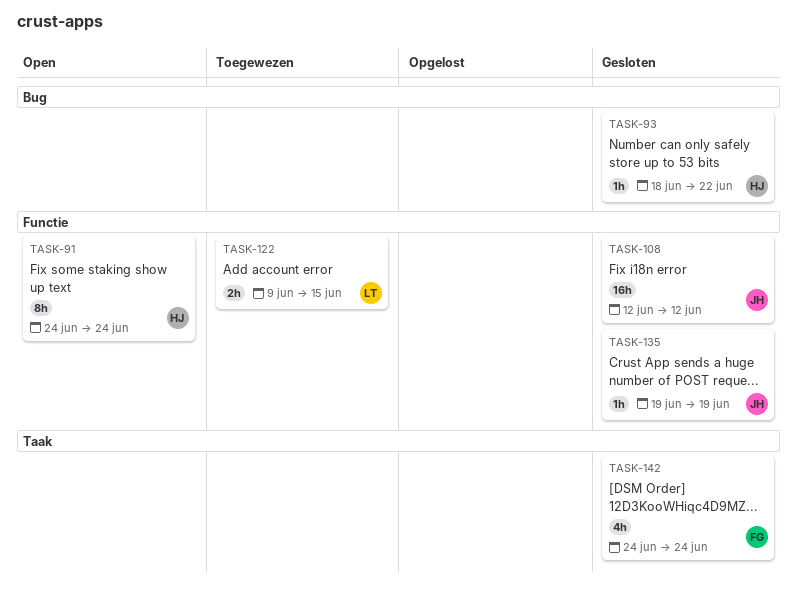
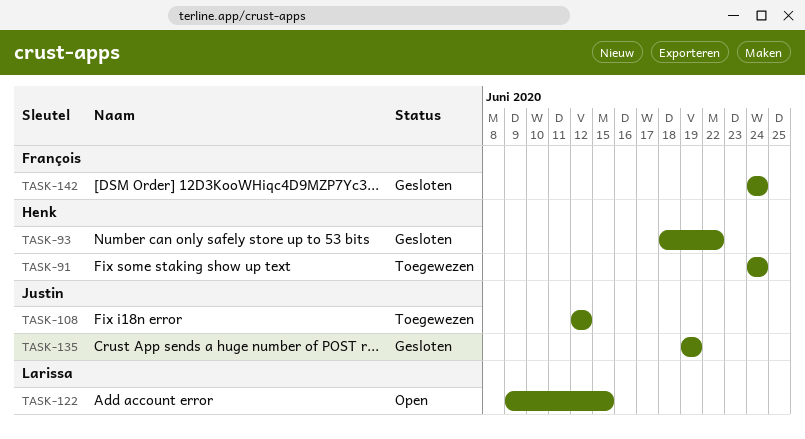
TASK-91, status: Open -> Toegewezen
TASK-108, status: Gesloten -> Toegewezen
TASK-122, status: Toegewezen -> Open

